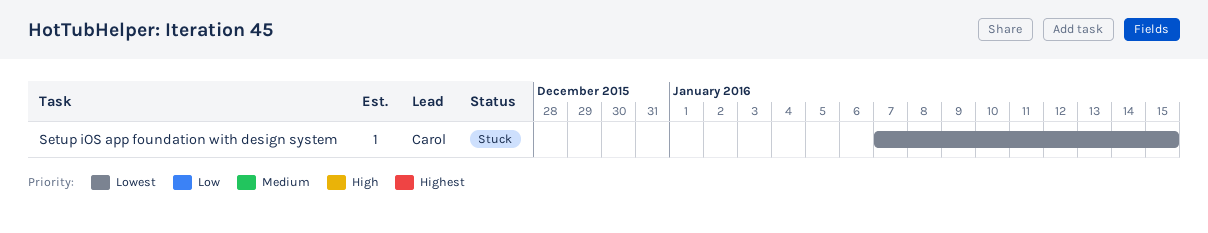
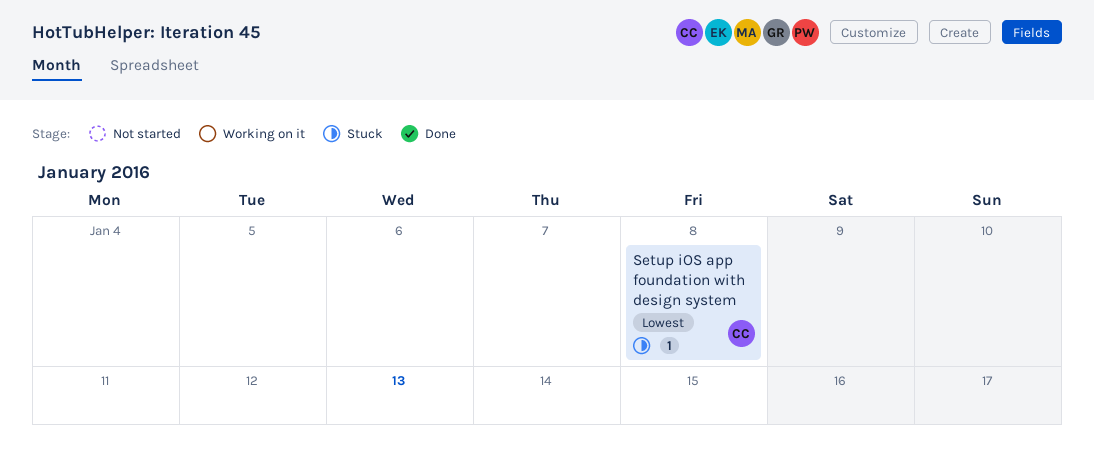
Setup iOS app foundation with design system, due: Jan 15 -> Jan 8

